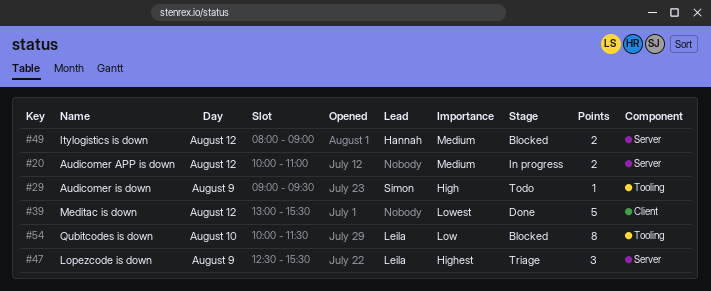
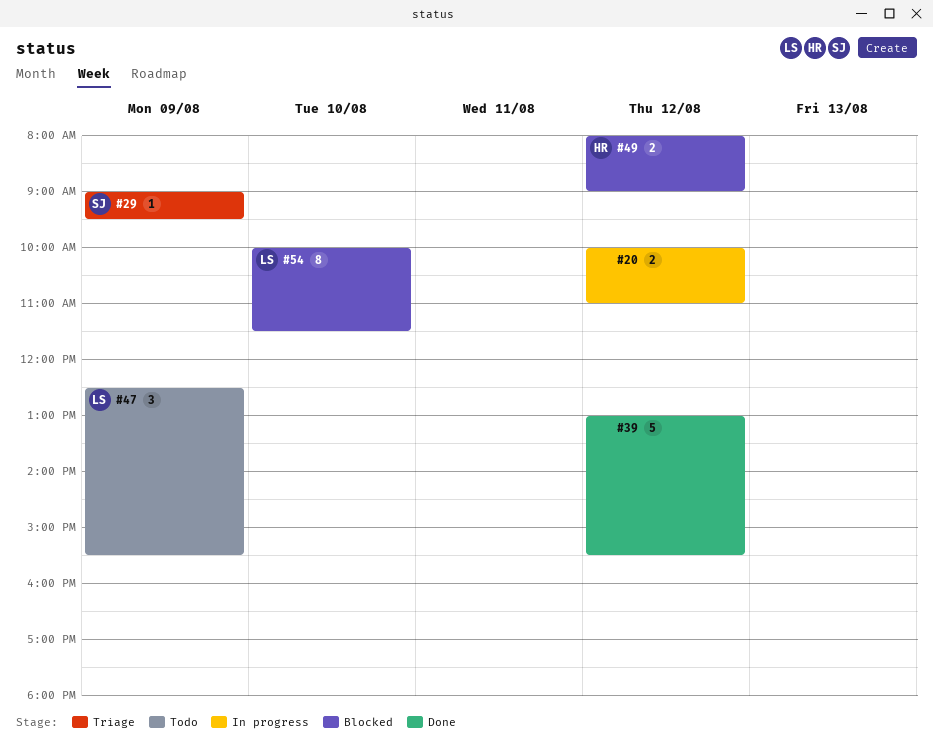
#29, status: Todo -> Triage
#47, status: Triage -> Todo

